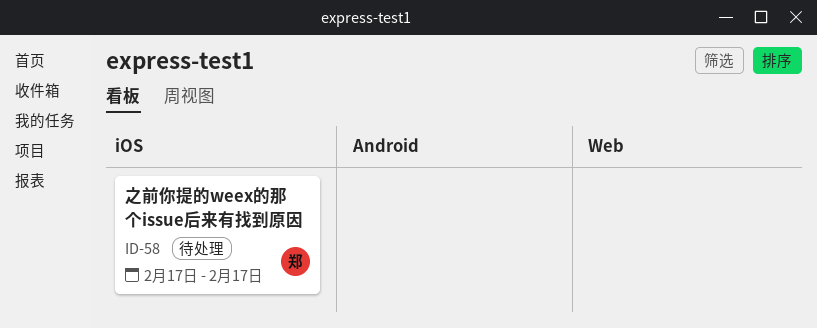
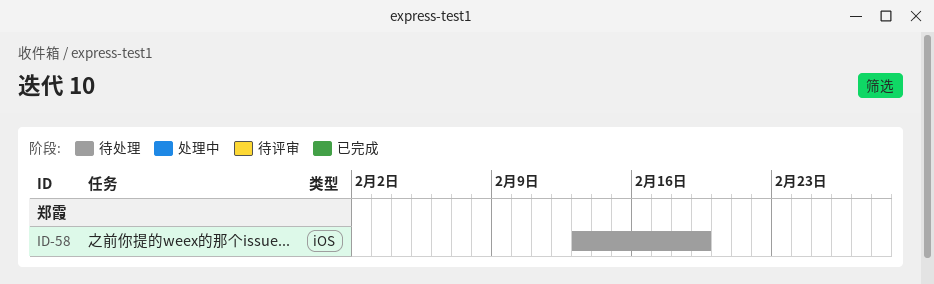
ID-58, start: Feb 17 -> Feb 13
ID-58, due: Feb 17 -> Feb 19

